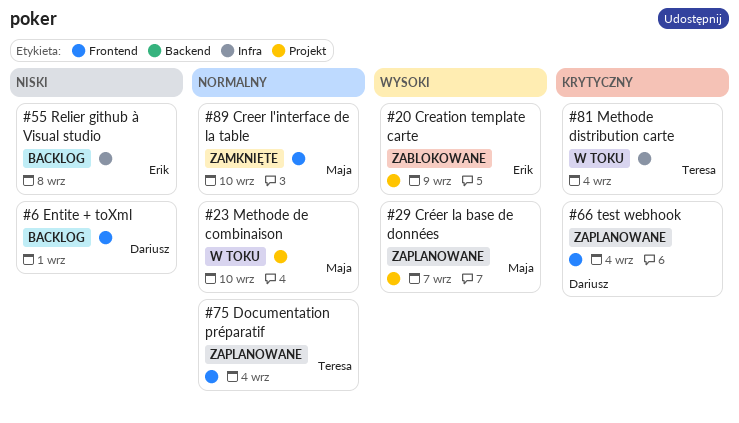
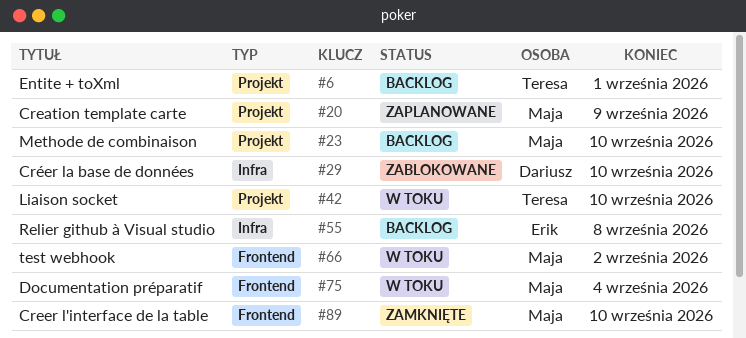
#6, owner: Dariusz -> Teresa
#6, label: Frontend -> Projekt
#20, status: Zablokowane -> Zaplanowane
#20, owner: Erik -> Maja
#23, status: W toku -> Backlog
#29, status: Zaplanowane -> Zablokowane
#29, owner: Maja -> Dariusz
#29, label: Projekt -> Infra
#29, due: Sep 7 -> Sep 10
#42: none -> present
#66, status: Zaplanowane -> W toku
#66, owner: Dariusz -> Maja
#66, due: Sep 4 -> Sep 2
#75, status: Zaplanowane -> W toku
#75, owner: Teresa -> Maja
#81: present -> none

